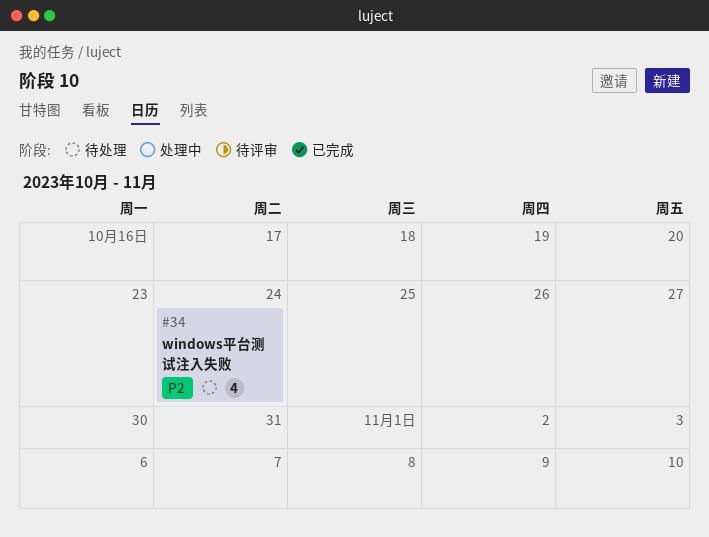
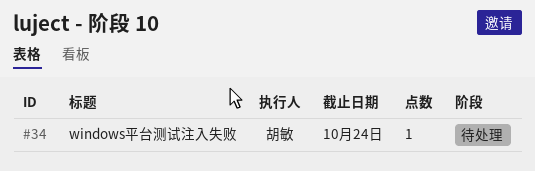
#34, estimate: 4 -> 1

